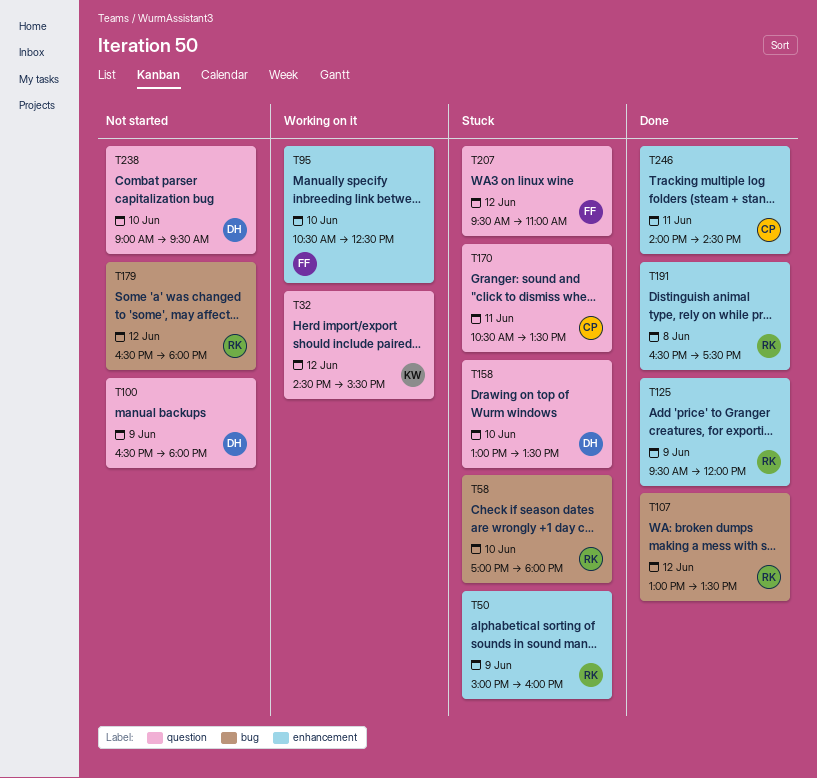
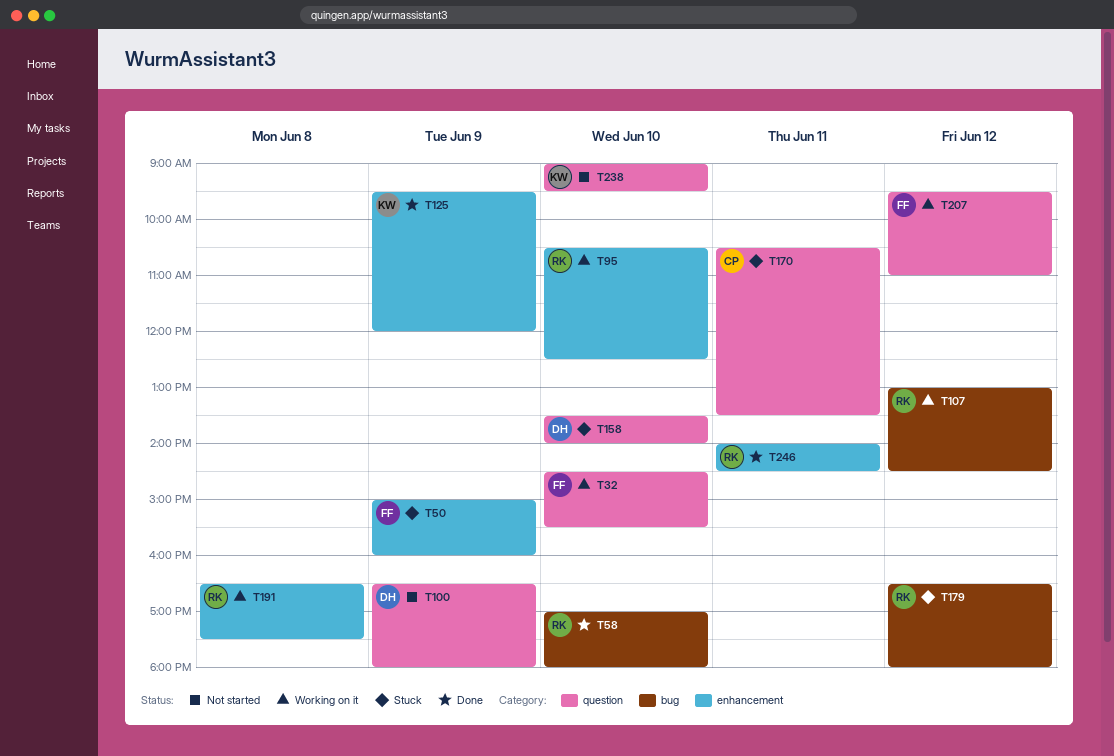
T32, owner: KW -> FF
T32, day: Jun 12 -> Jun 10
T50, owner: RK -> FF
T58, status: Stuck -> Done
T95, owner: FF -> RK
T107, status: Done -> Working on it
T107, ends: 13:30 -> 14:30
T125, owner: RK -> KW
T158, begins: 13:00 -> 13:30
T158, ends: 13:30 -> 14:00
T179, status: Not started -> Stuck
T191, status: Done -> Working on it
T207, status: Stuck -> Working on it
T238, owner: DH -> KW
T246, owner: CP -> RK

